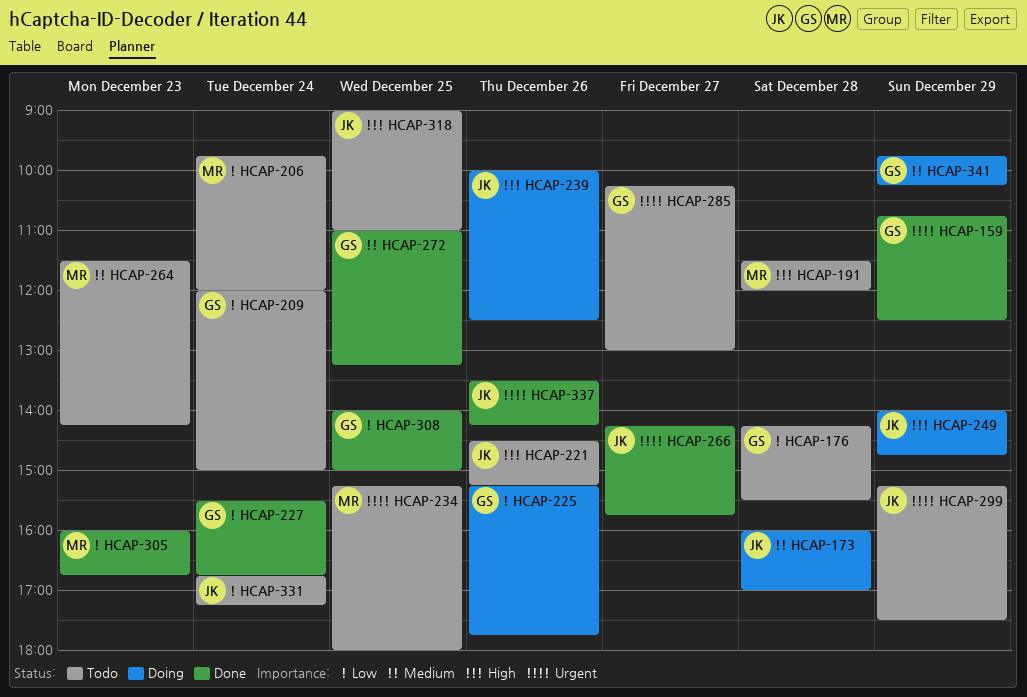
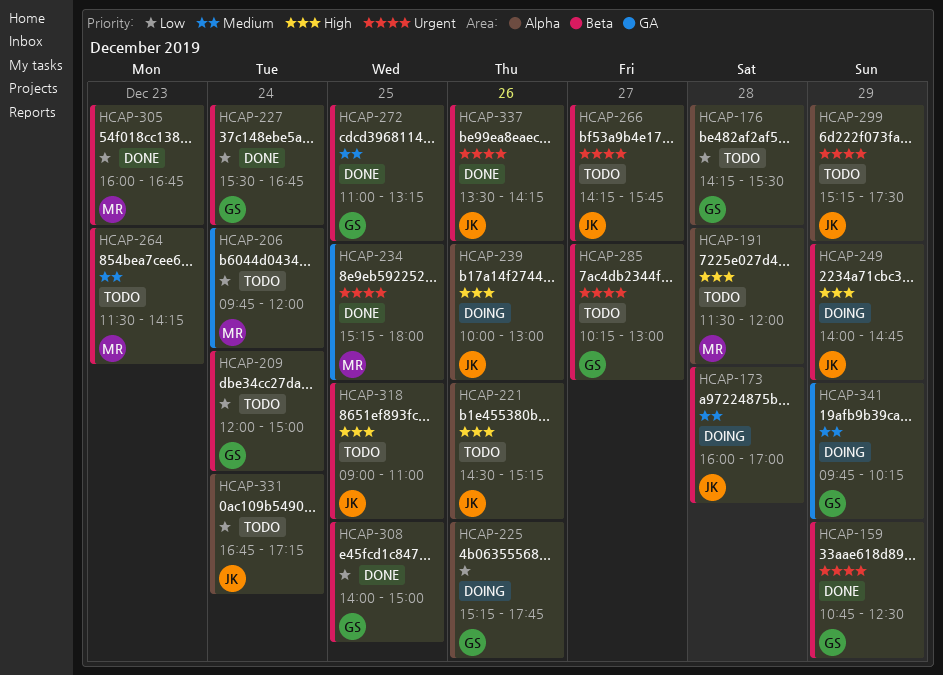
HCAP-234, status: Todo -> Done
HCAP-239, ends: 12:30 -> 13:00
HCAP-266, status: Done -> Todo

